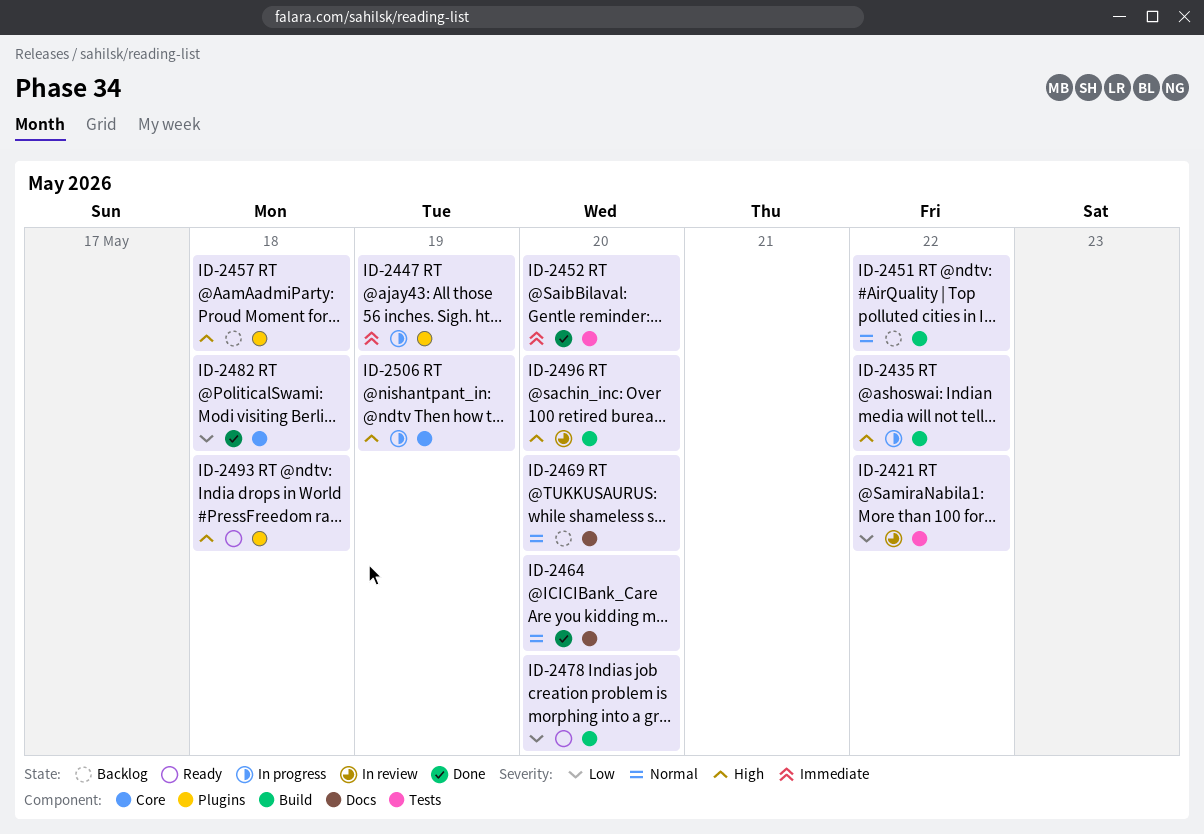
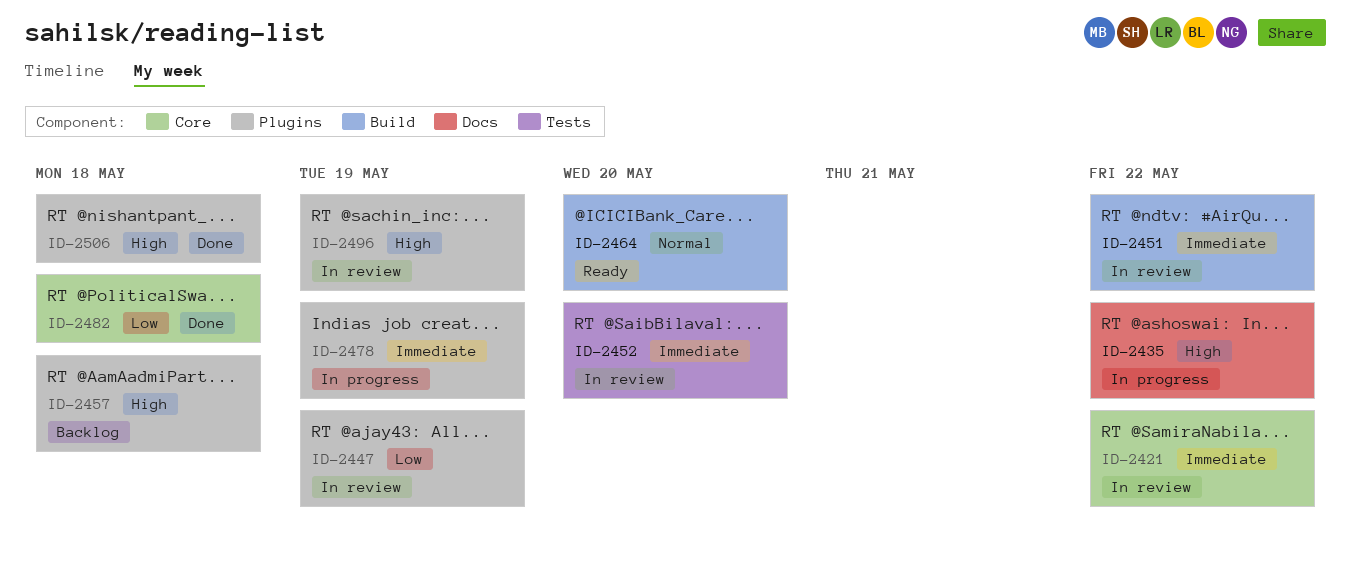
ID-2421, priority: Low -> Immediate
ID-2421, label: Tests -> Core
ID-2435, label: Build -> Docs
ID-2447, status: In progress -> In review
ID-2447, priority: Immediate -> Low
ID-2451, status: Backlog -> In review
ID-2451, priority: Normal -> Immediate
ID-2452, status: Done -> In review
ID-2464, status: Done -> Ready
ID-2464, label: Docs -> Build
ID-2469: present -> none
ID-2478, status: Ready -> In progress
ID-2478, priority: Low -> Immediate
ID-2478, label: Build -> Plugins
ID-2478, due: May 20 -> May 19
ID-2493: present -> none
ID-2496, label: Build -> Plugins
ID-2496, due: May 20 -> May 19
ID-2506, status: In progress -> Done
ID-2506, label: Core -> Plugins
ID-2506, due: May 19 -> May 18

